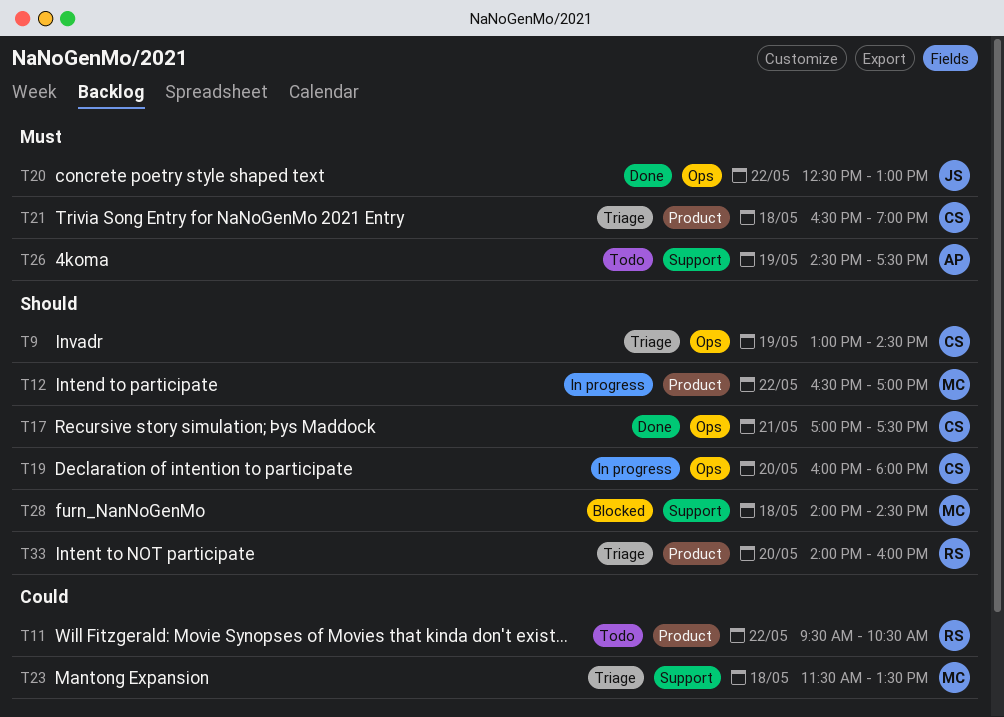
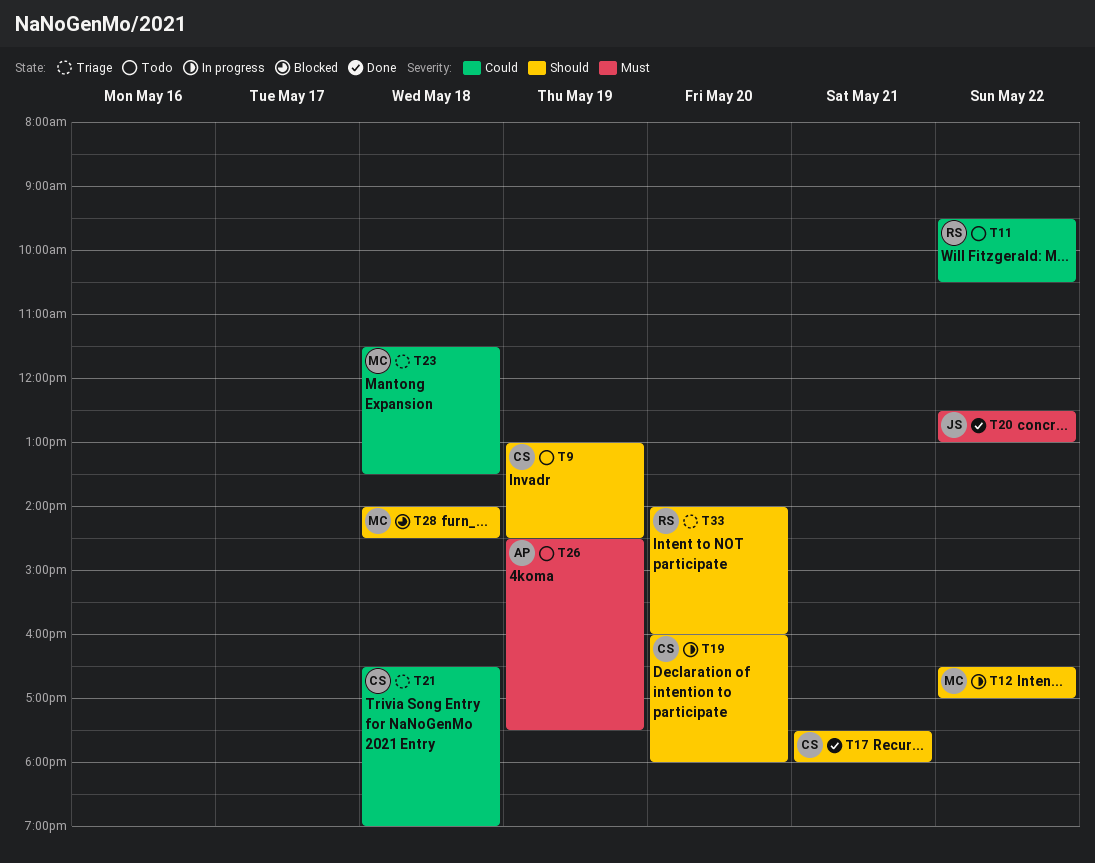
T9, status: Triage -> Todo
T17, begins: 17:00 -> 17:30
T17, ends: 17:30 -> 18:00
T21, priority: Must -> Could

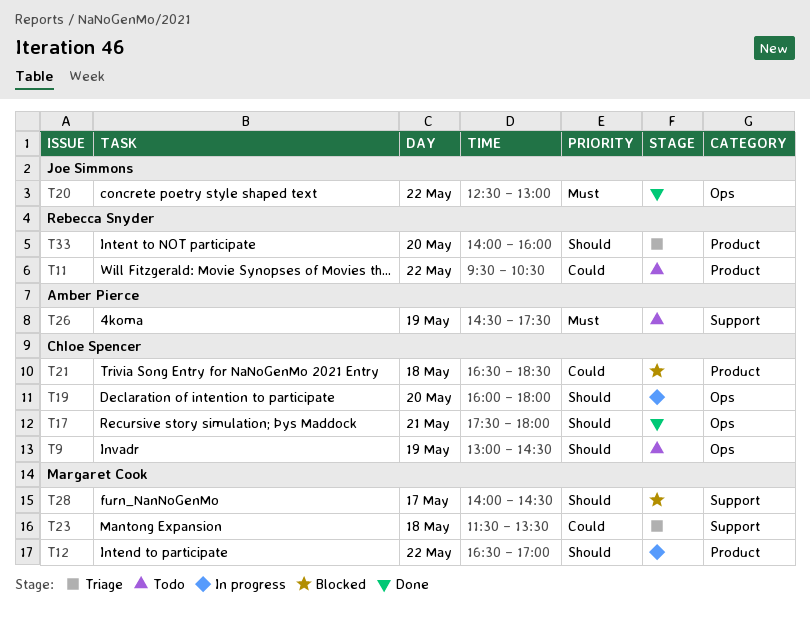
T21, status: Triage -> Blocked
T21, ends: 19:00 -> 18:30
T28, day: May 18 -> May 17

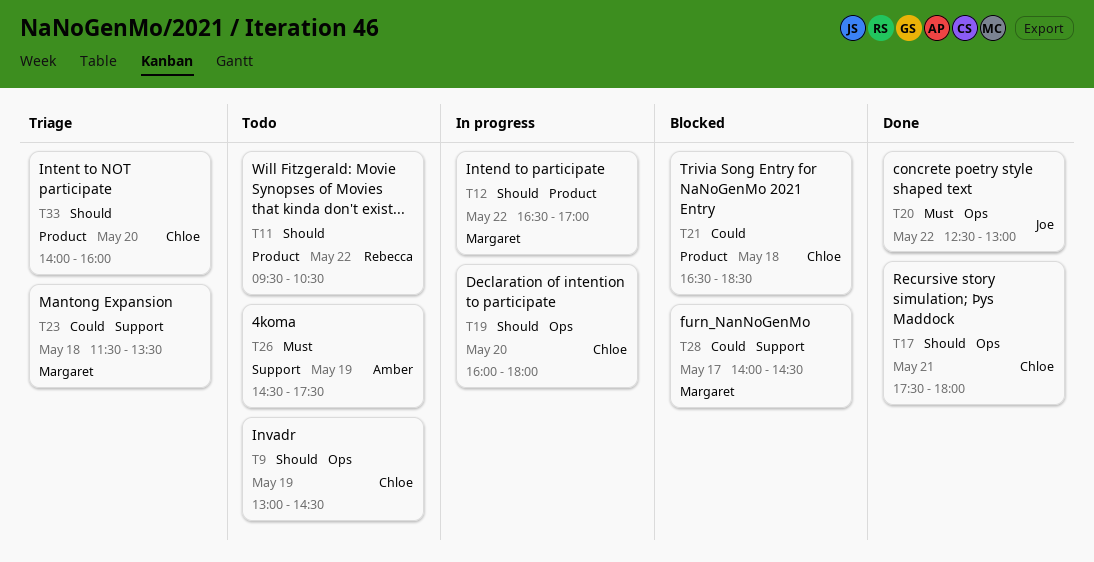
T11, priority: Could -> Should
T28, priority: Should -> Could
T33, owner: Rebecca Snyder -> Chloe Spencer

